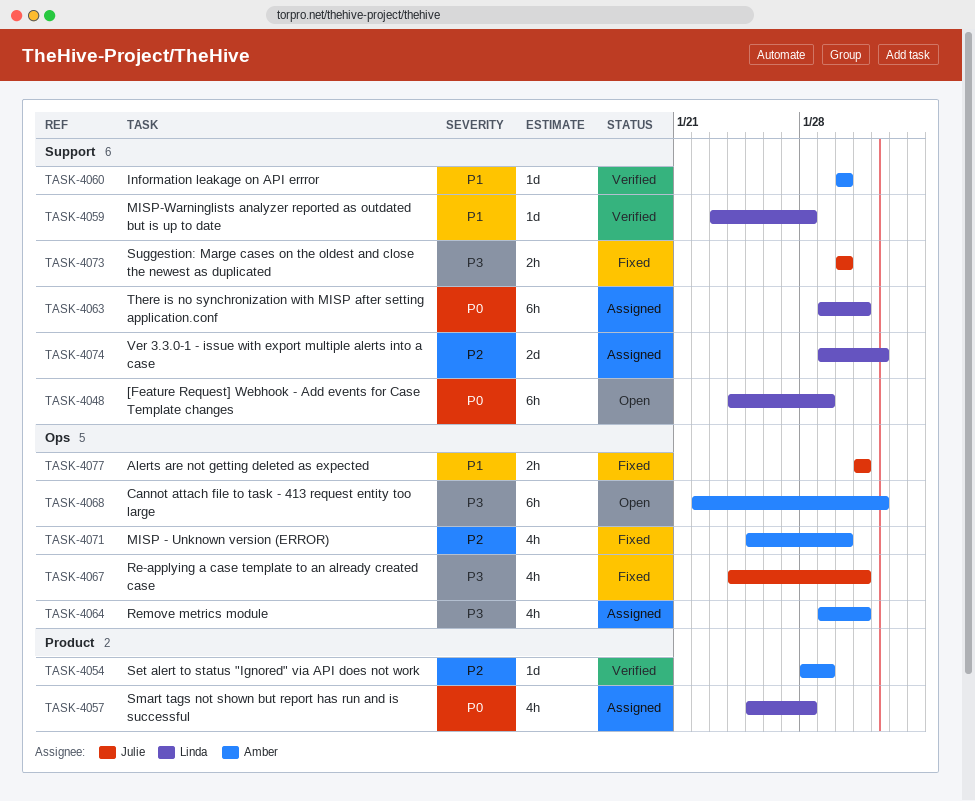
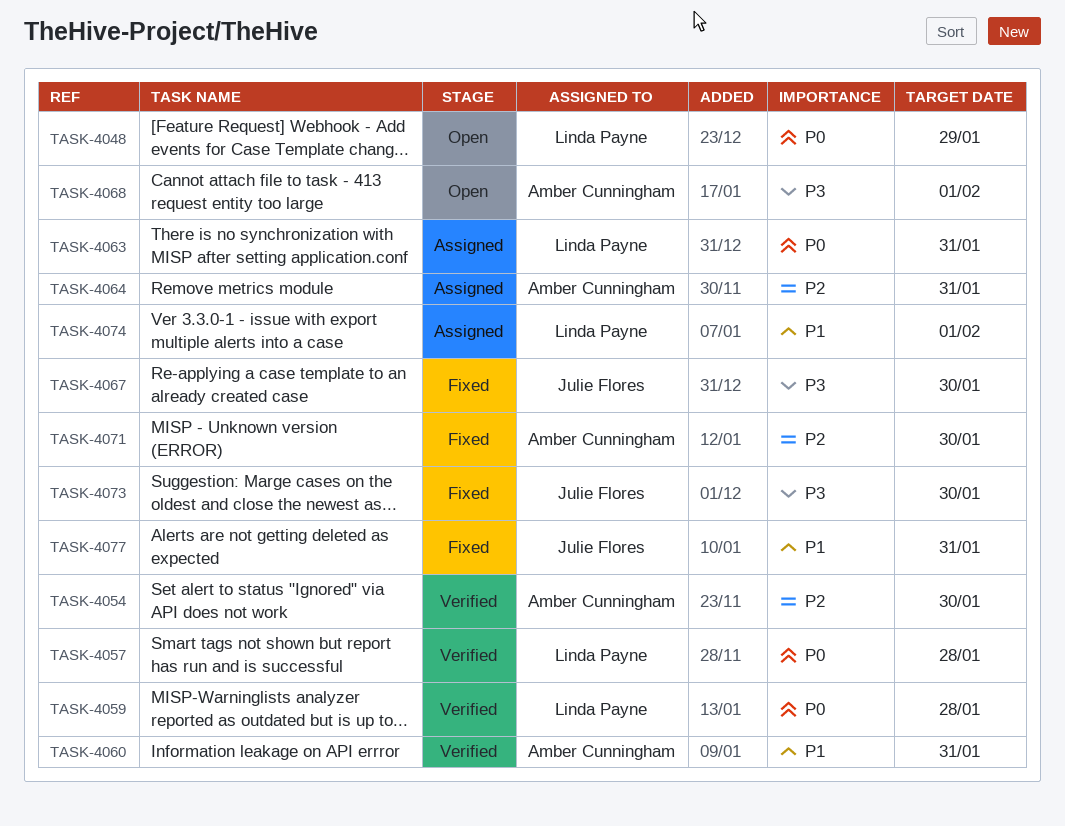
TASK-4054, due: Jan 29 -> Jan 30
TASK-4057, status: Assigned -> Verified
TASK-4059, priority: P1 -> P0
TASK-4060, due: Jan 30 -> Jan 31
TASK-4064, priority: P3 -> P2
TASK-4067, due: Jan 31 -> Jan 30
TASK-4074, priority: P2 -> P1

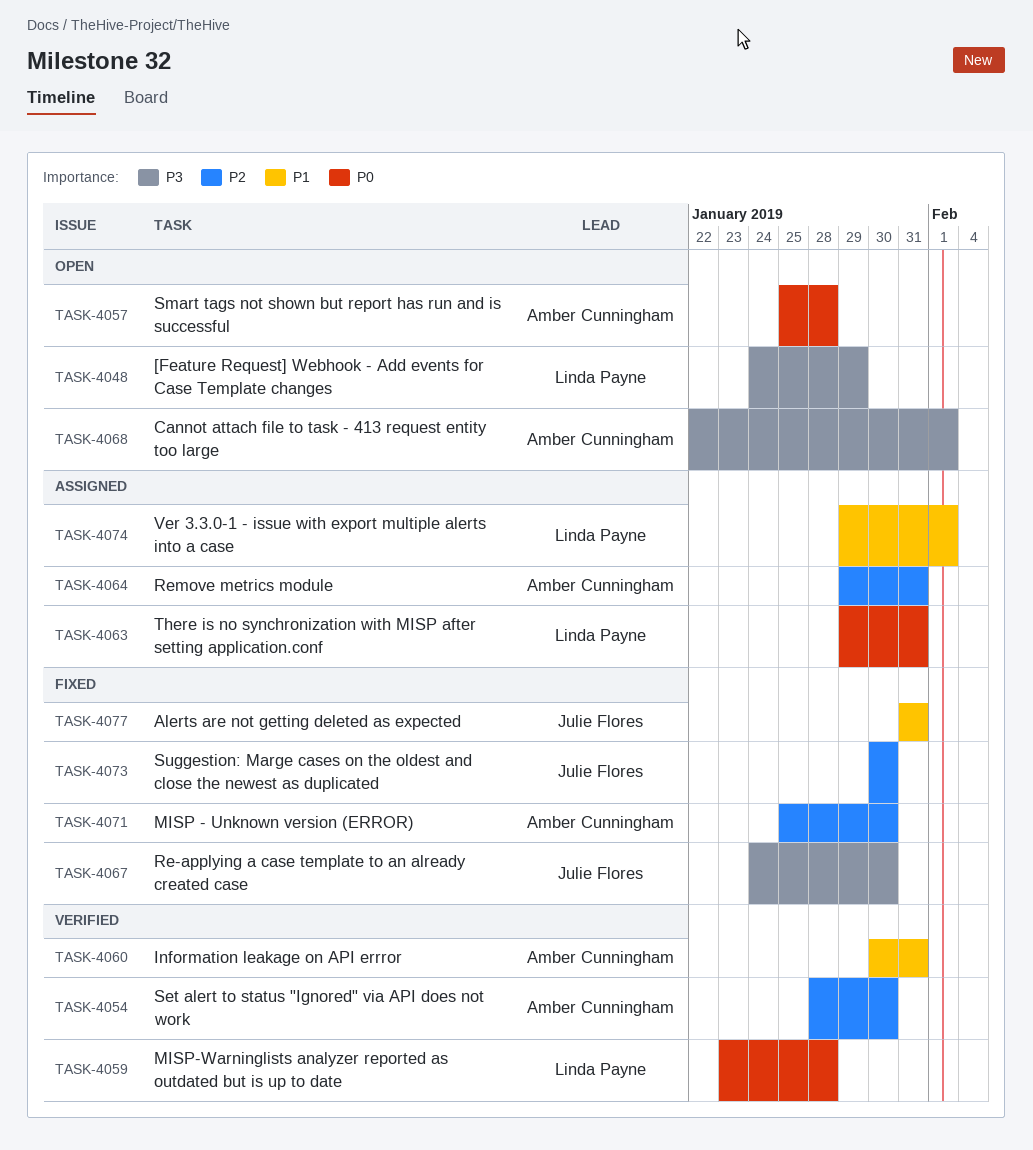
TASK-4048, priority: P0 -> P3
TASK-4057, status: Verified -> Open
TASK-4057, owner: Linda Payne -> Amber Cunningham
TASK-4073, priority: P3 -> P2

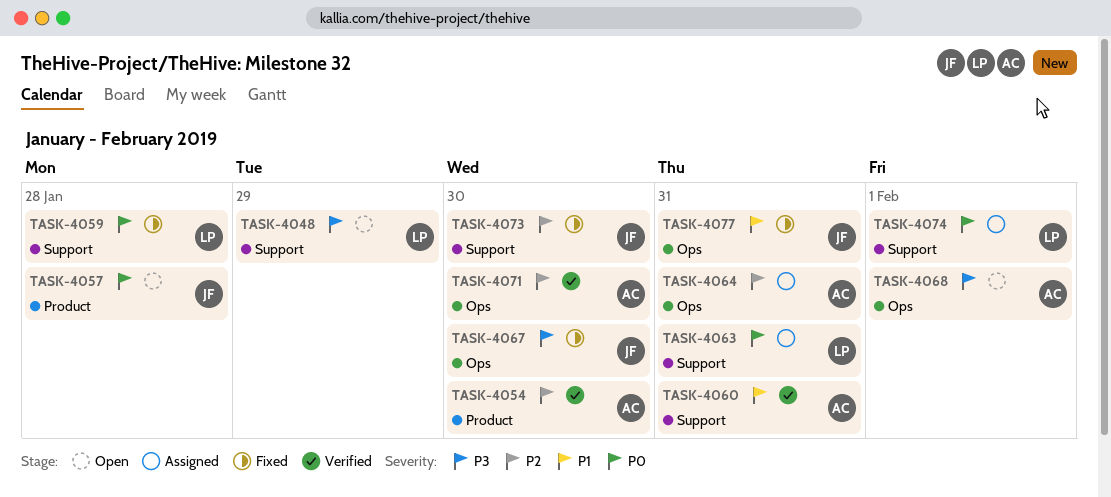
TASK-4057, owner: Amber Cunningham -> Julie Flores
TASK-4059, status: Verified -> Fixed
TASK-4071, status: Fixed -> Verified
TASK-4074, priority: P1 -> P0

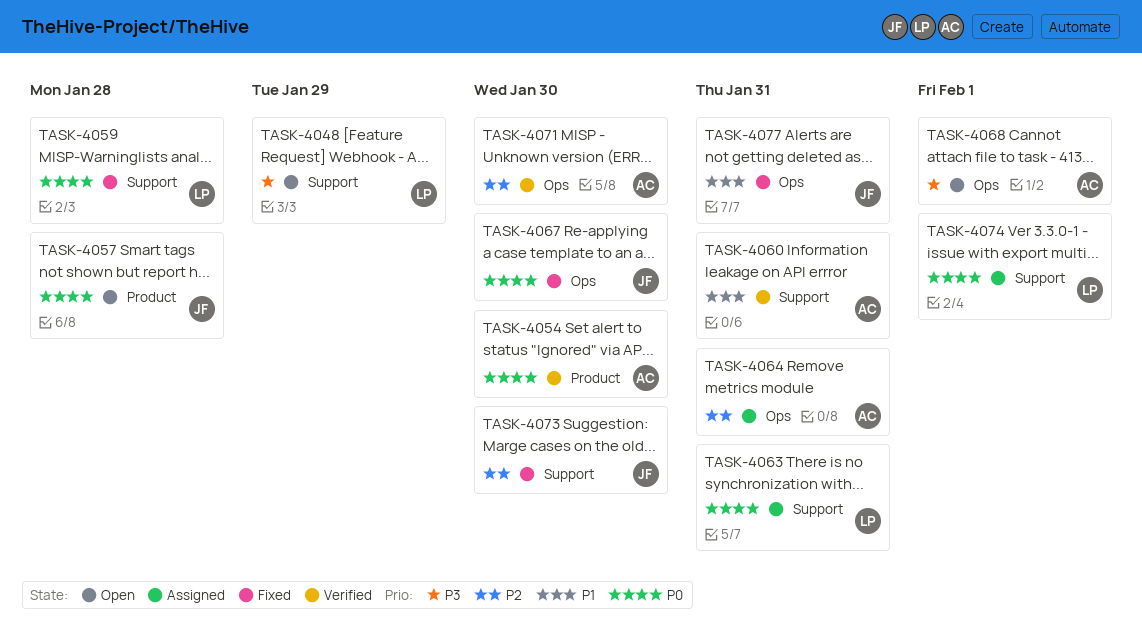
TASK-4054, priority: P2 -> P0
TASK-4067, priority: P3 -> P0

